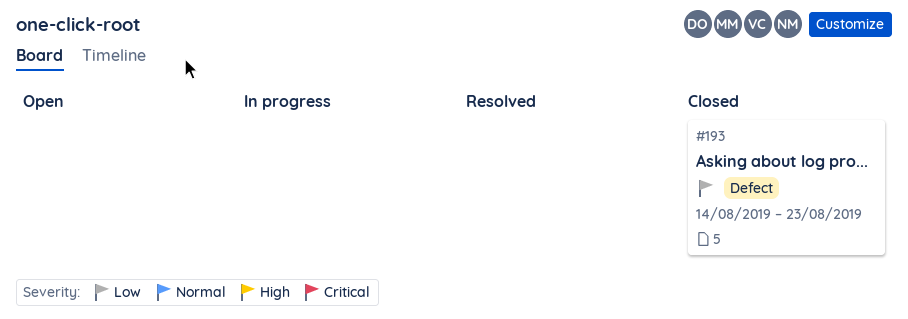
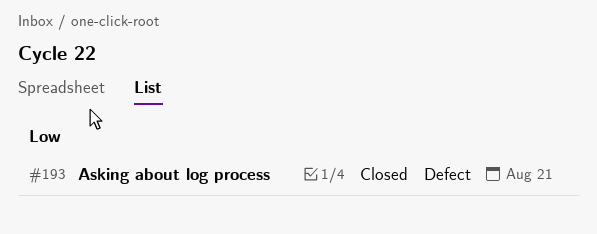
#193, due: Aug 23 -> Aug 21

